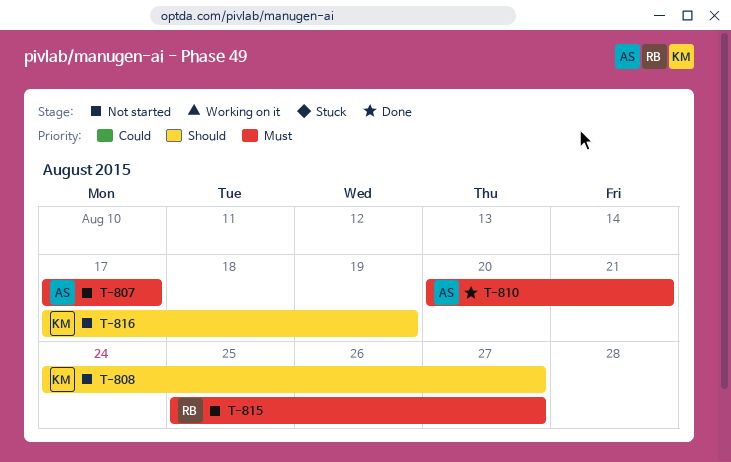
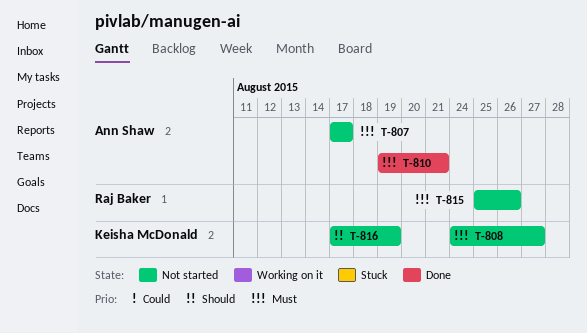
T-808, priority: Should -> Must
T-810, start: Aug 20 -> Aug 19
T-815, due: Aug 27 -> Aug 26

